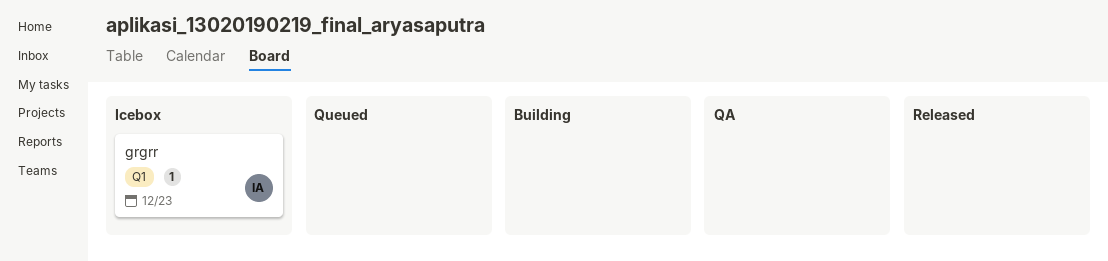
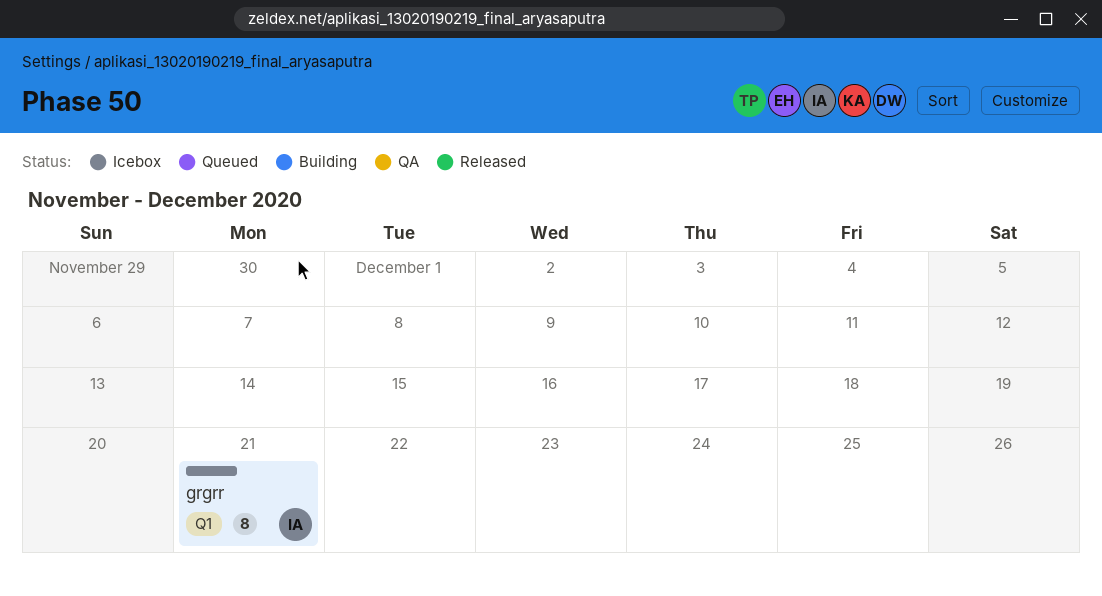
grgrr, estimate: 1 -> 8
grgrr, due: Dec 23 -> Dec 21

